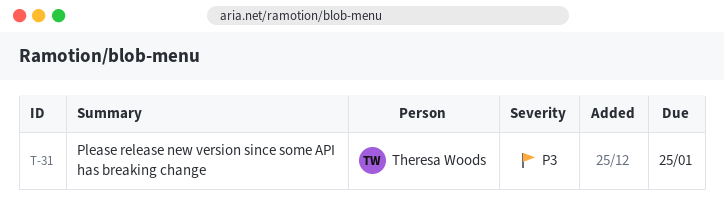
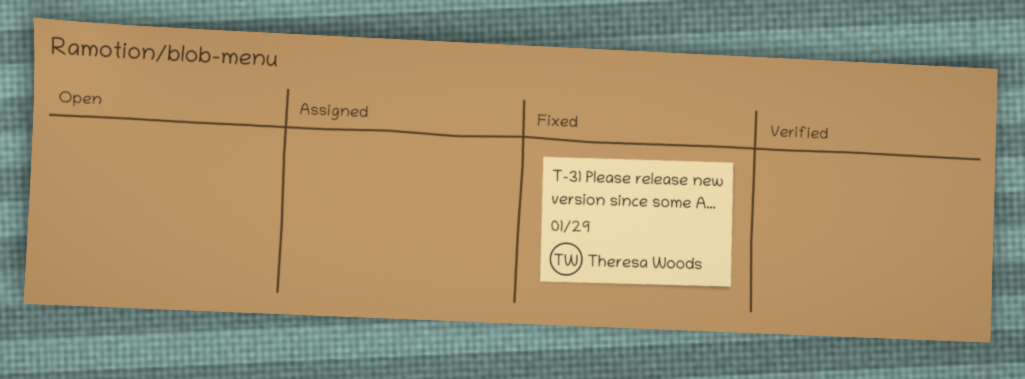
T-31, due: Jan 25 -> Jan 29

